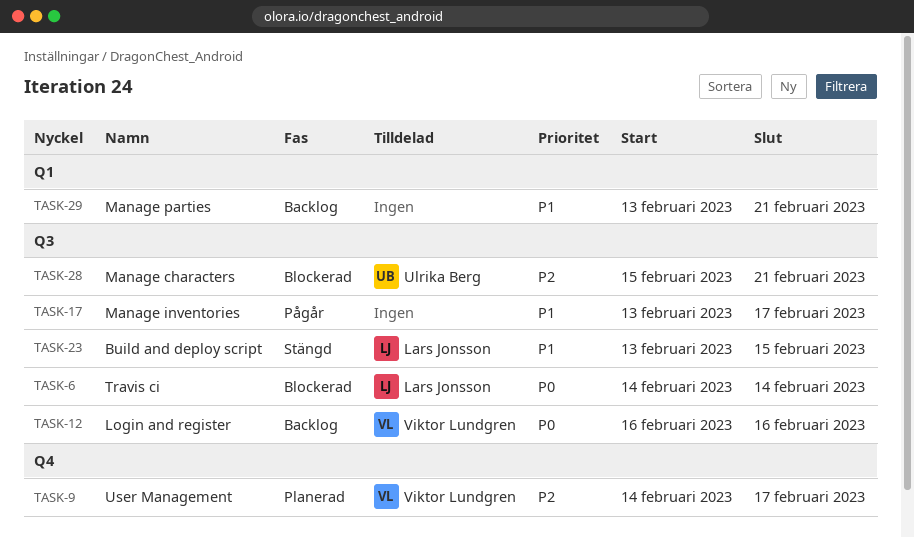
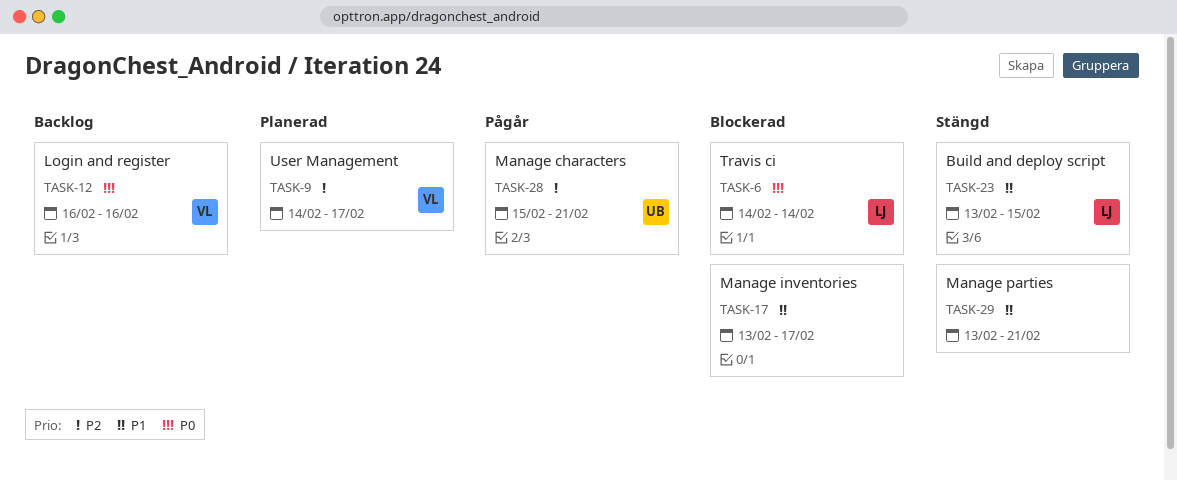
TASK-17, status: Pågår -> Blockerad
TASK-28, status: Blockerad -> Pågår
TASK-29, status: Backlog -> Stängd

